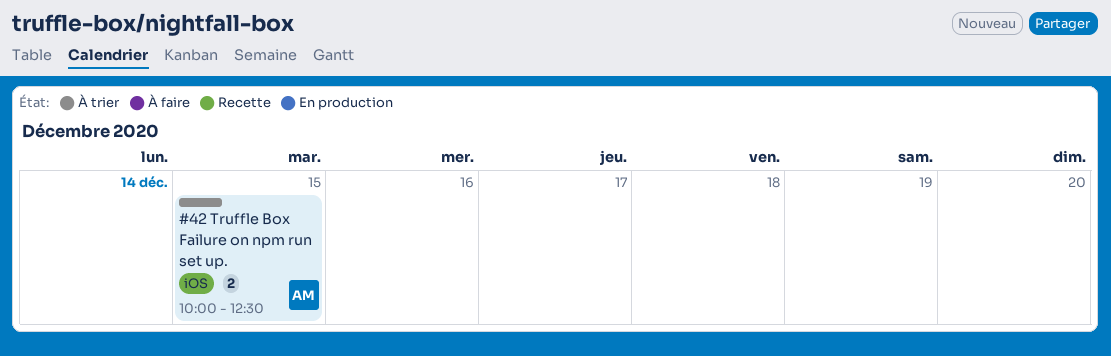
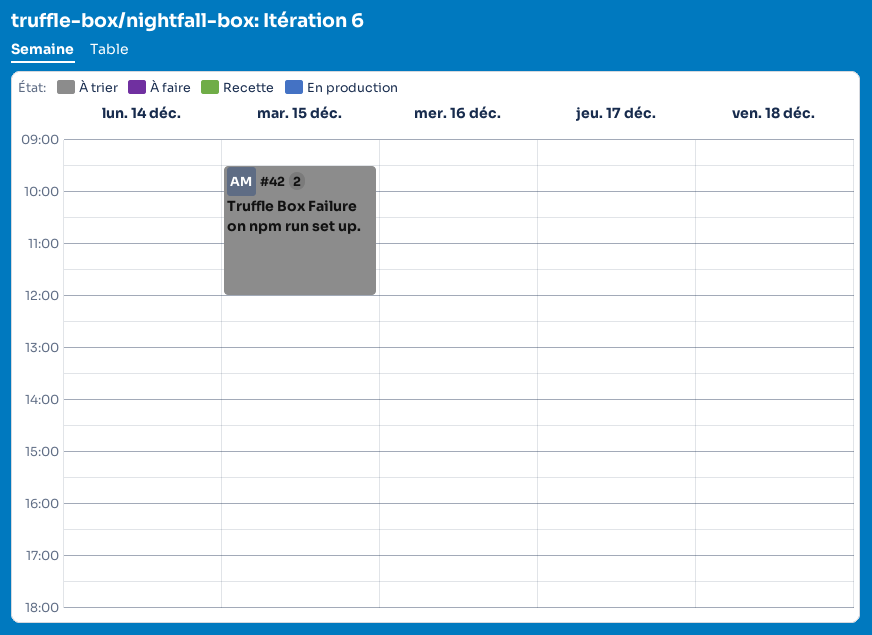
#42, begins: 10:00 -> 09:30
#42, ends: 12:30 -> 12:00

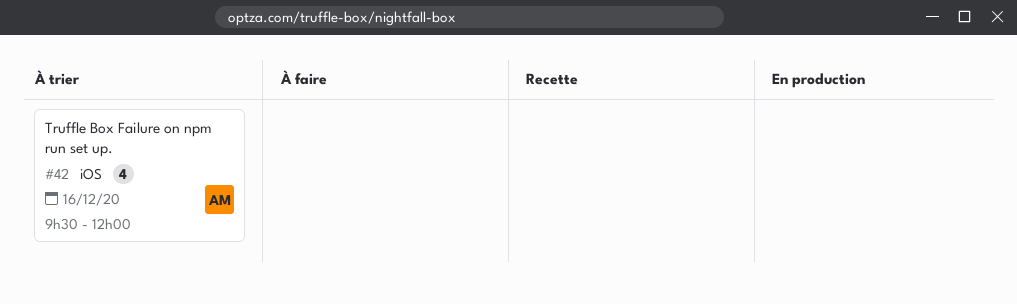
#42, estimate: 2 -> 4
#42, day: Dec 15 -> Dec 16

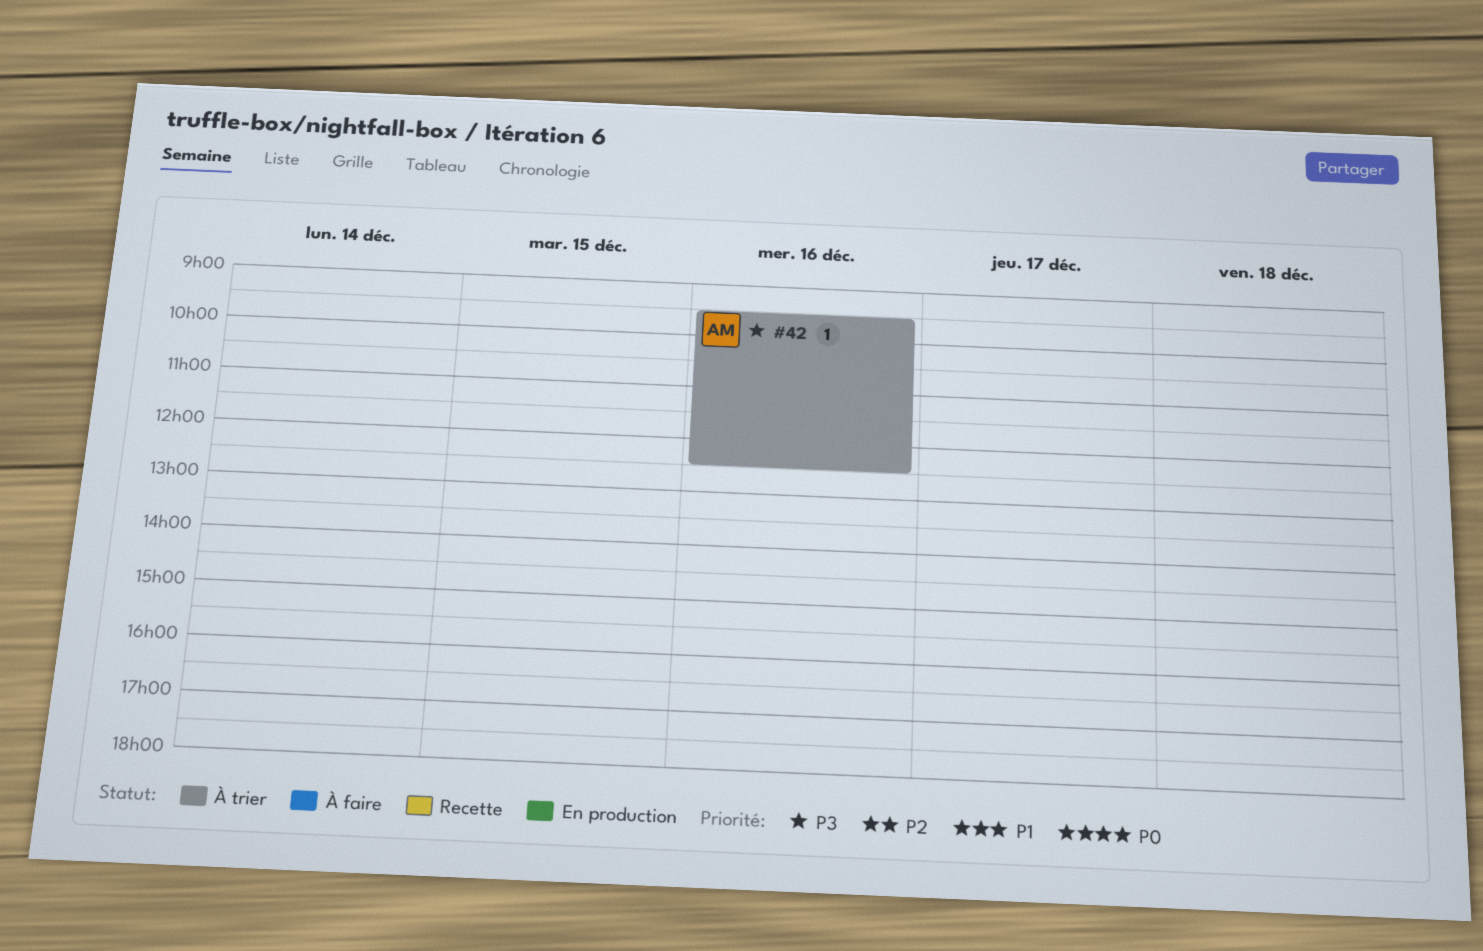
#42, estimate: 4 -> 1
#42, ends: 12:00 -> 12:30

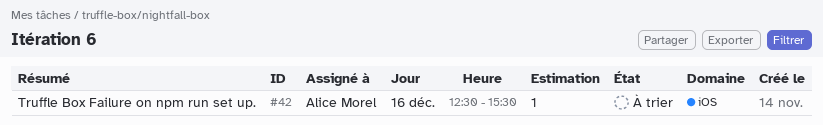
#42, begins: 09:30 -> 12:30
#42, ends: 12:30 -> 15:30

